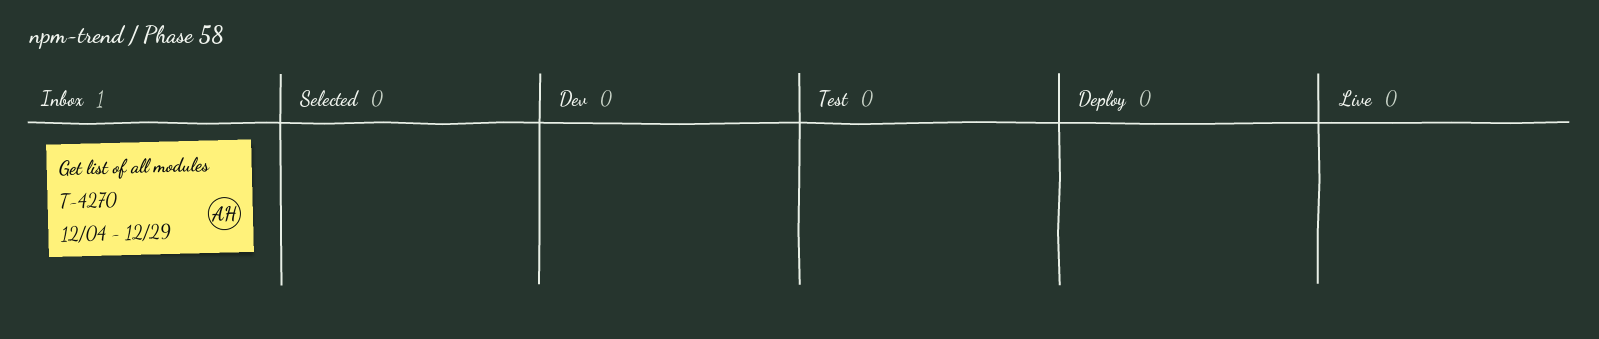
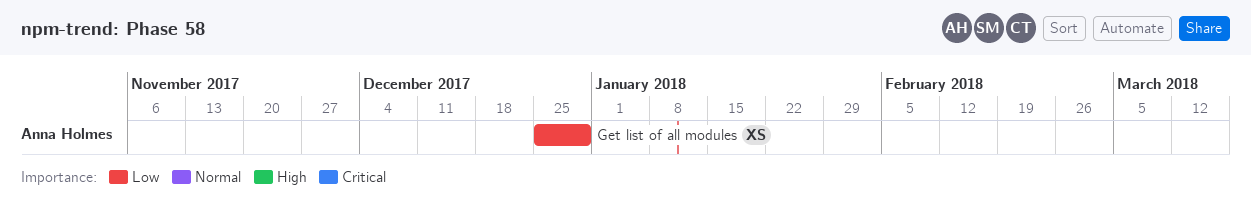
Get list of all modules, start: Dec 4 -> Dec 25

